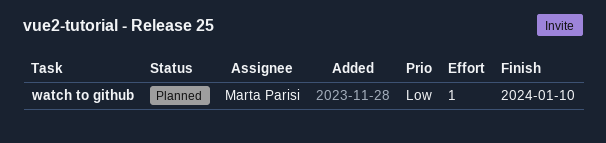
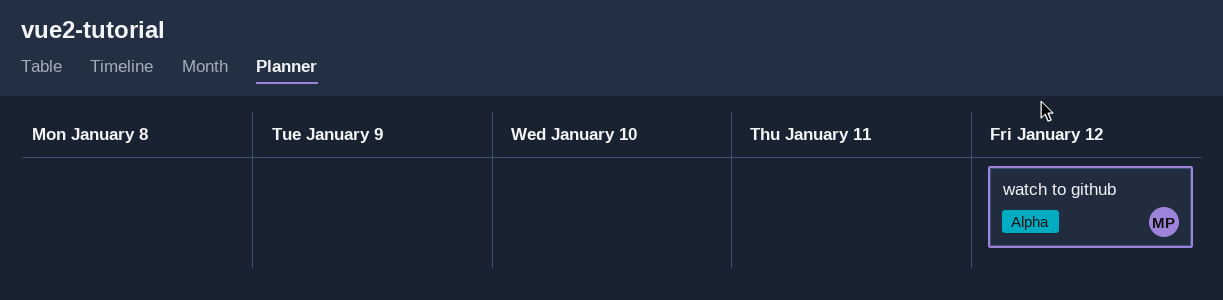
watch to github, due: Jan 10 -> Jan 12

